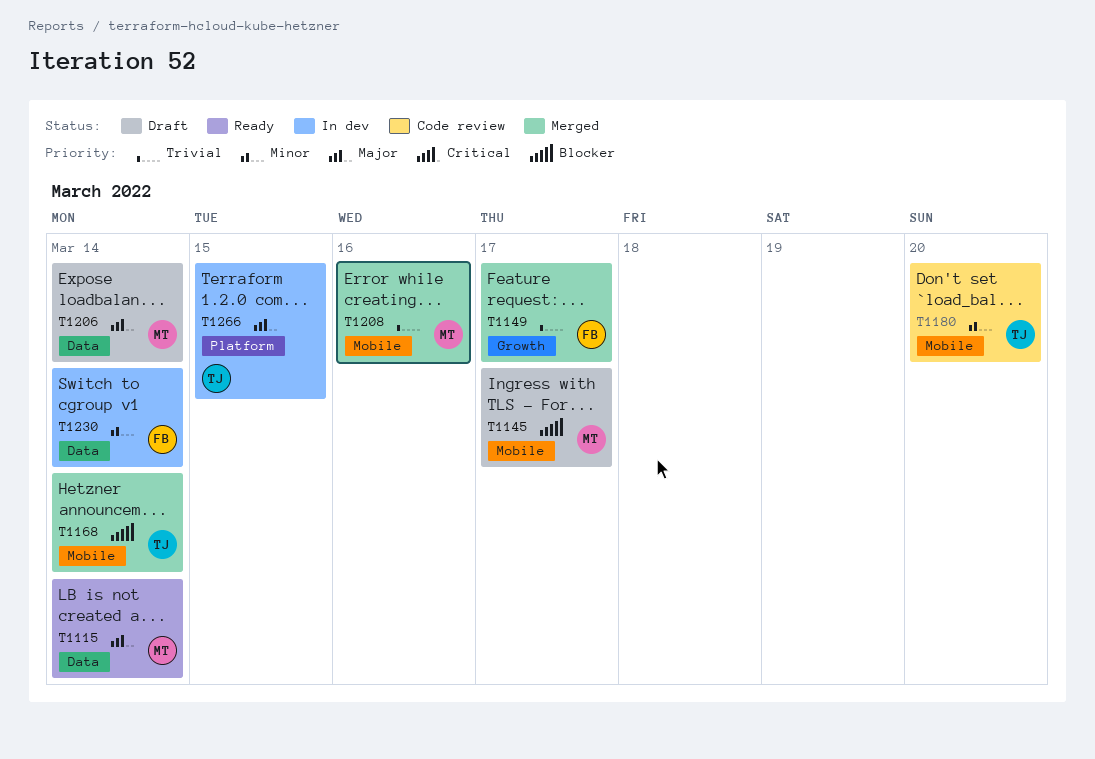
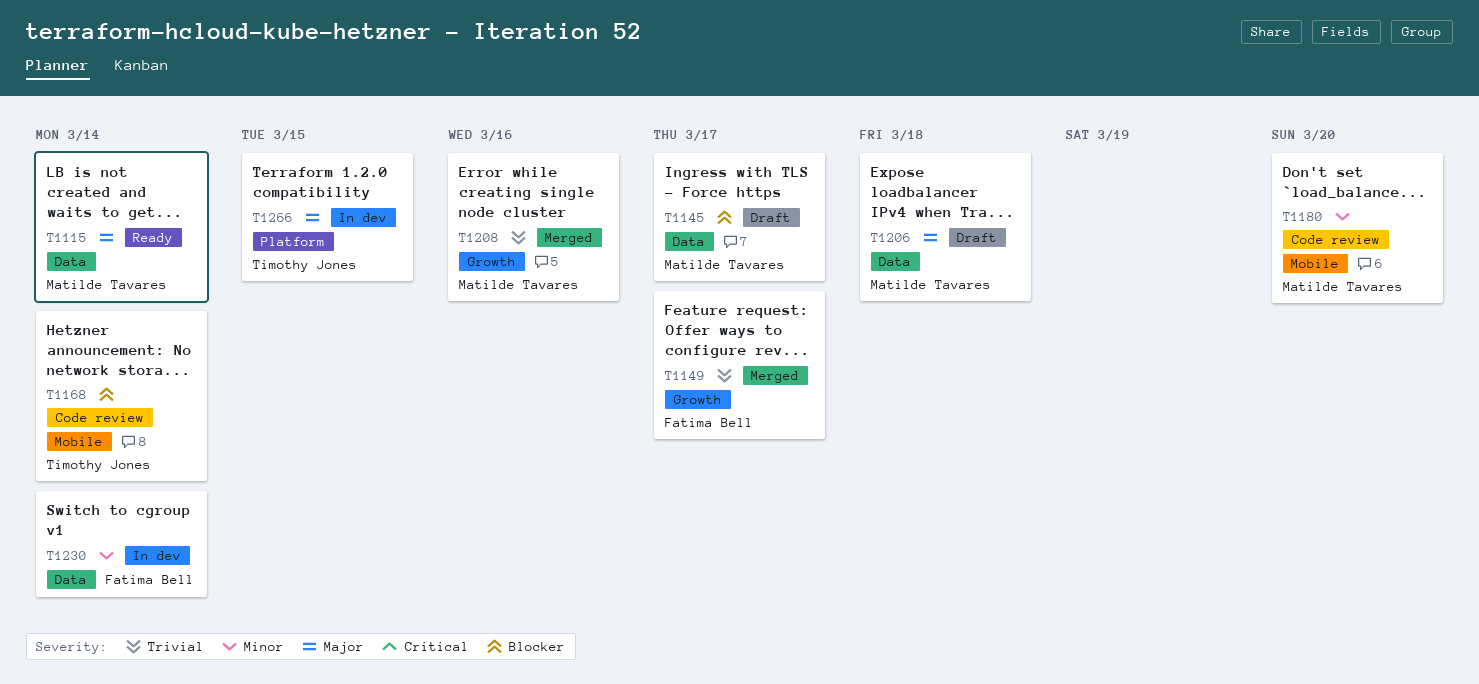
T1145, label: Mobile -> Data
T1168, status: Merged -> Code review
T1180, owner: Timothy Jones -> Matilde Tavares
T1206, due: Mar 14 -> Mar 18
T1208, label: Mobile -> Growth

